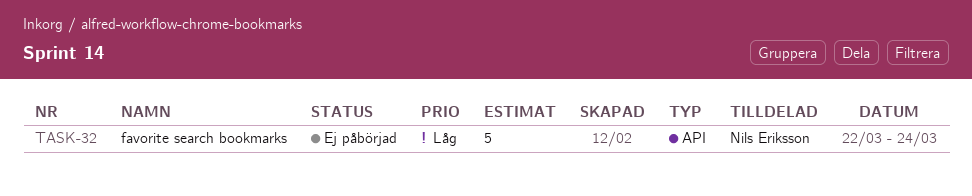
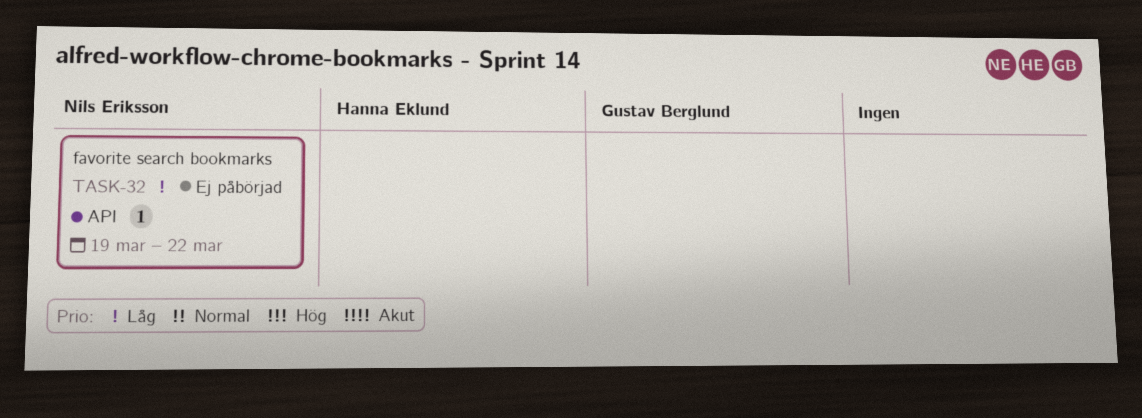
TASK-32, estimate: 5 -> 1
TASK-32, start: Mar 22 -> Mar 19
TASK-32, due: Mar 24 -> Mar 22

